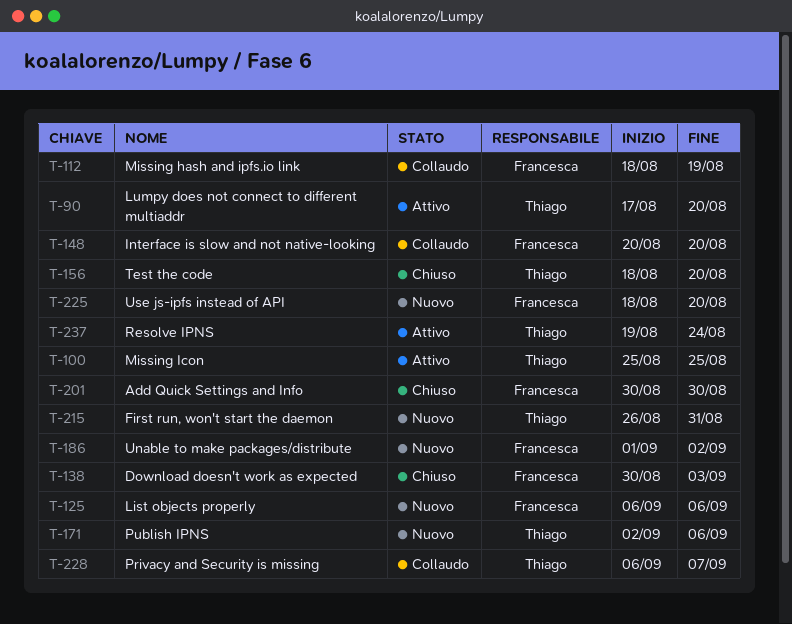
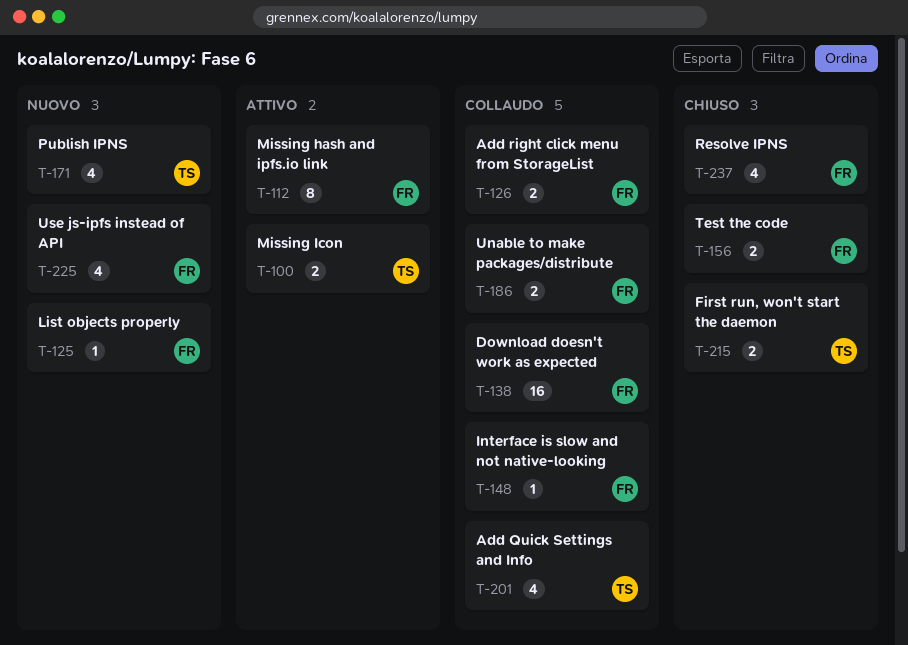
T-90: present -> none
T-112, status: Collaudo -> Attivo
T-126: none -> present
T-138, status: Chiuso -> Collaudo
T-156, owner: Thiago -> Francesca
T-186, status: Nuovo -> Collaudo
T-201, status: Chiuso -> Collaudo
T-201, owner: Francesca -> Thiago
T-215, status: Nuovo -> Chiuso
T-228: present -> none
T-237, status: Attivo -> Chiuso
T-237, owner: Thiago -> Francesca

